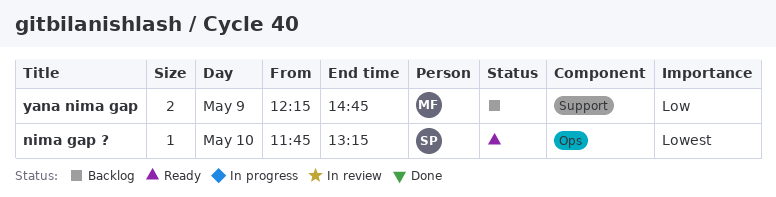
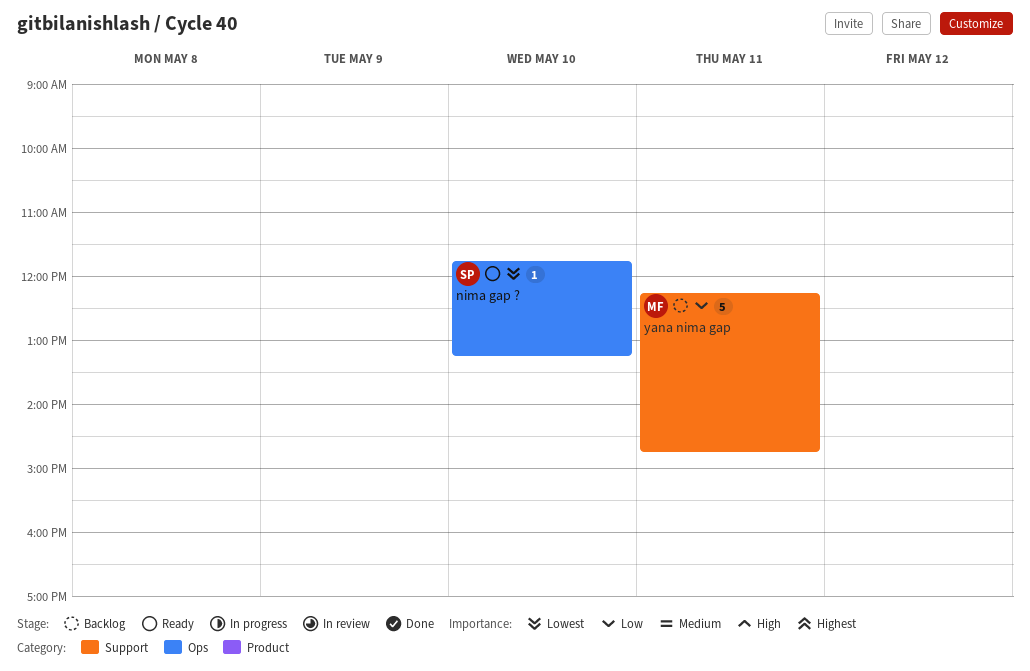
yana nima gap, estimate: 2 -> 5
yana nima gap, day: May 9 -> May 11

